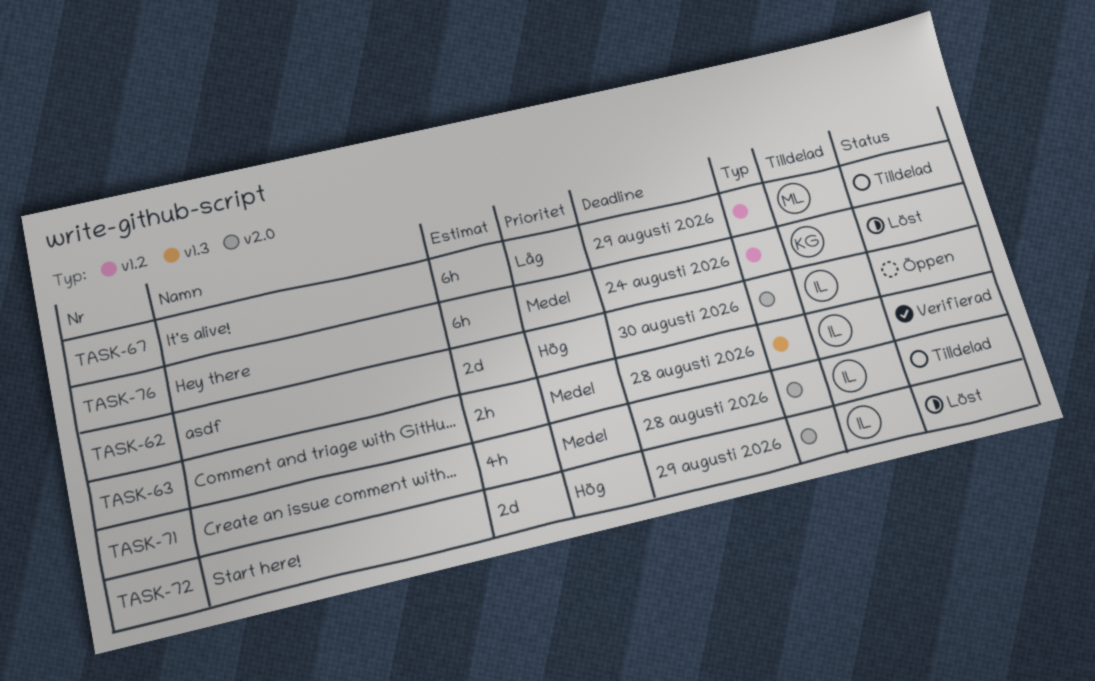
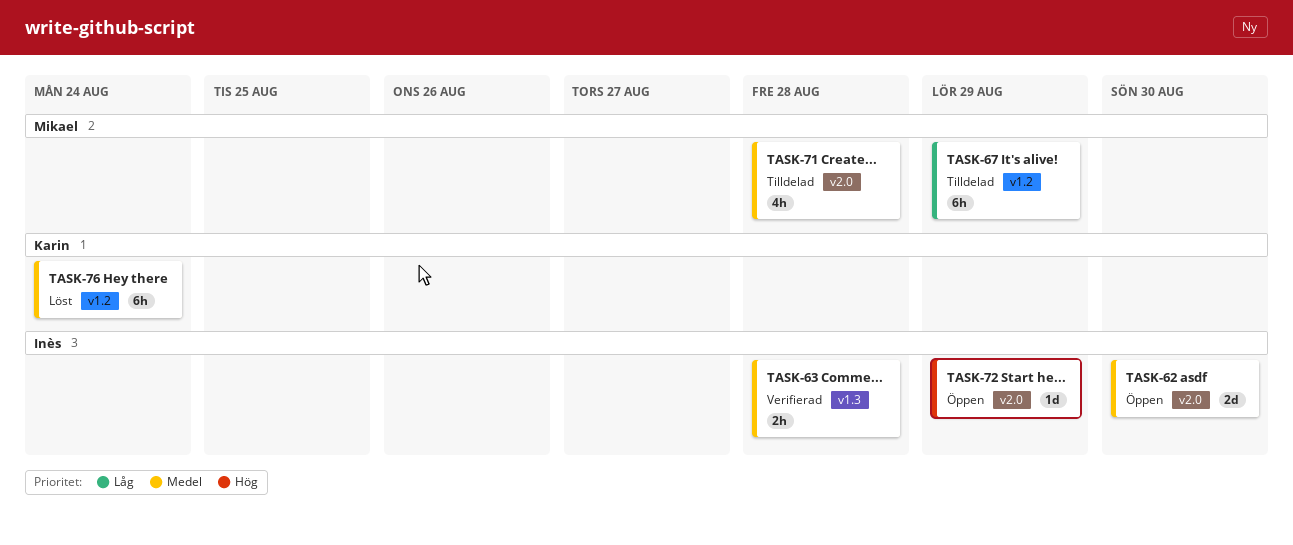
TASK-62, priority: Hög -> Medel
TASK-71, owner: Inès -> Mikael
TASK-72, status: Löst -> Öppen
TASK-72, estimate: 2d -> 1d

